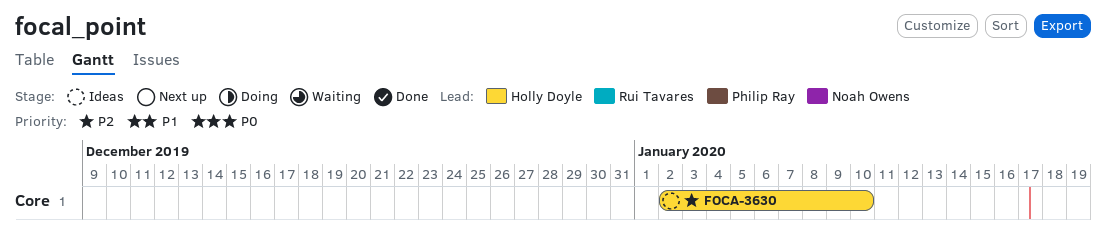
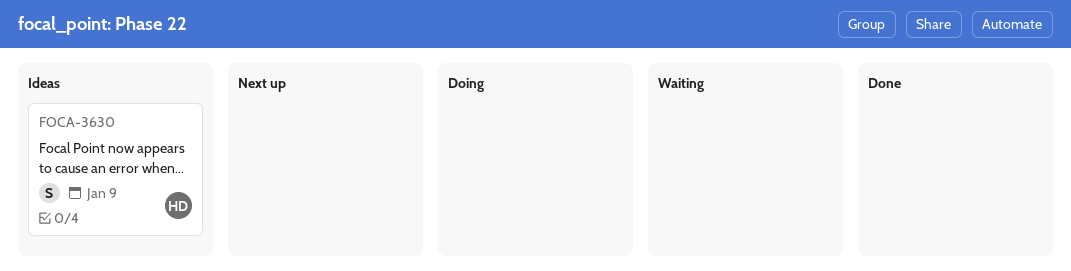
FOCA-3630, due: Jan 10 -> Jan 9

